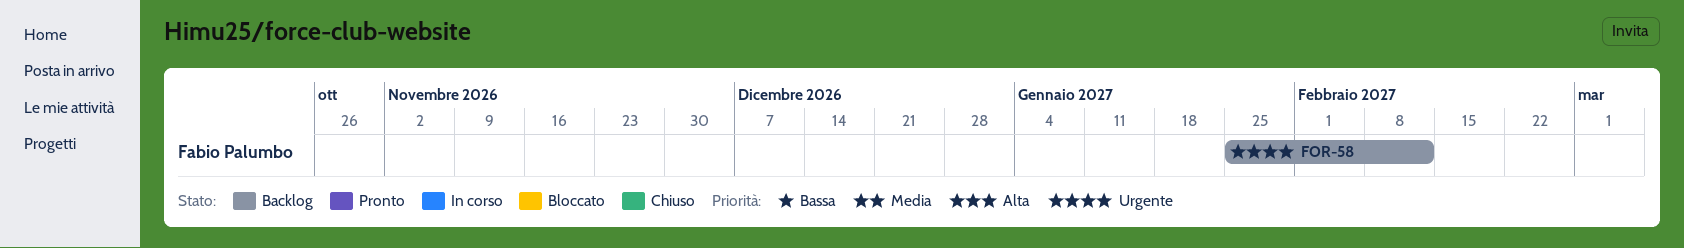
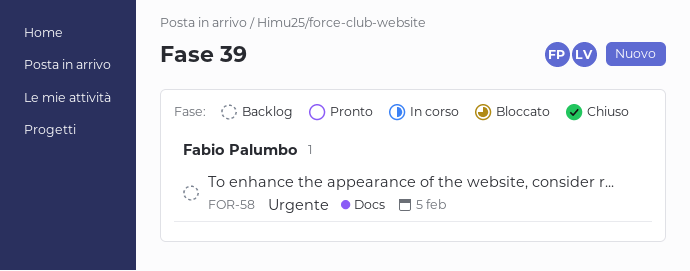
FOR-58, due: Feb 12 -> Feb 5

